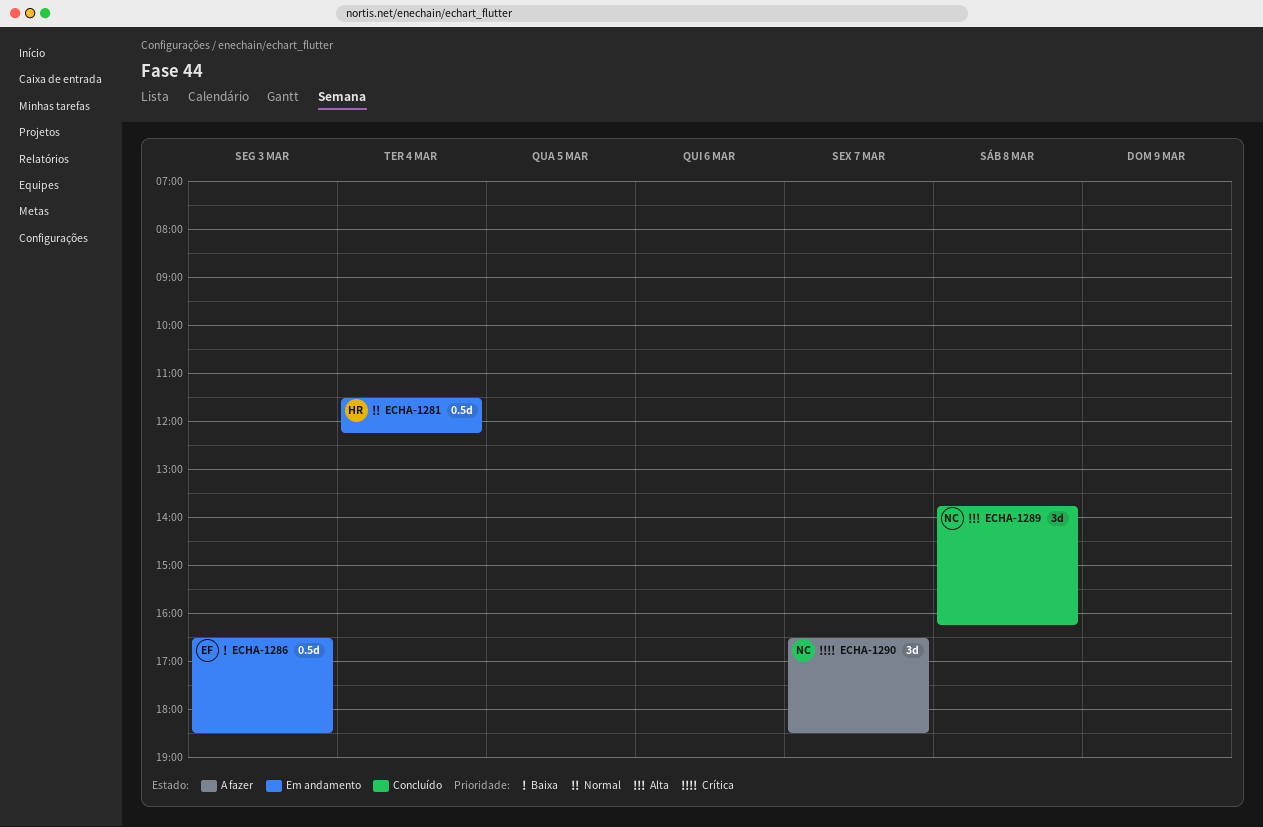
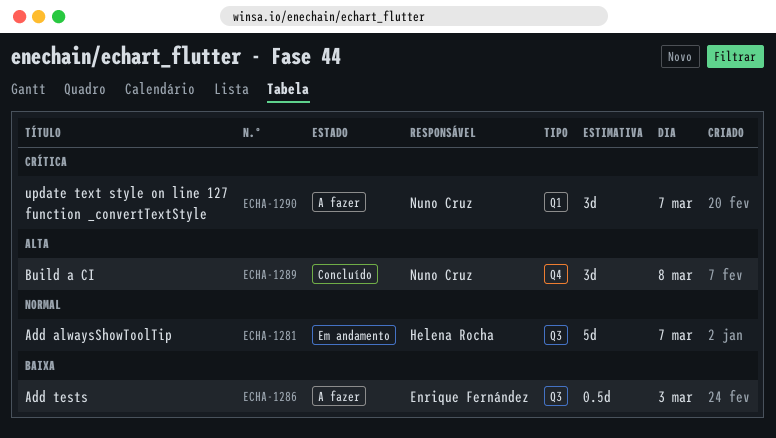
ECHA-1281, estimate: 0.5d -> 5d
ECHA-1281, day: Mar 4 -> Mar 7
ECHA-1286, status: Em andamento -> A fazer

